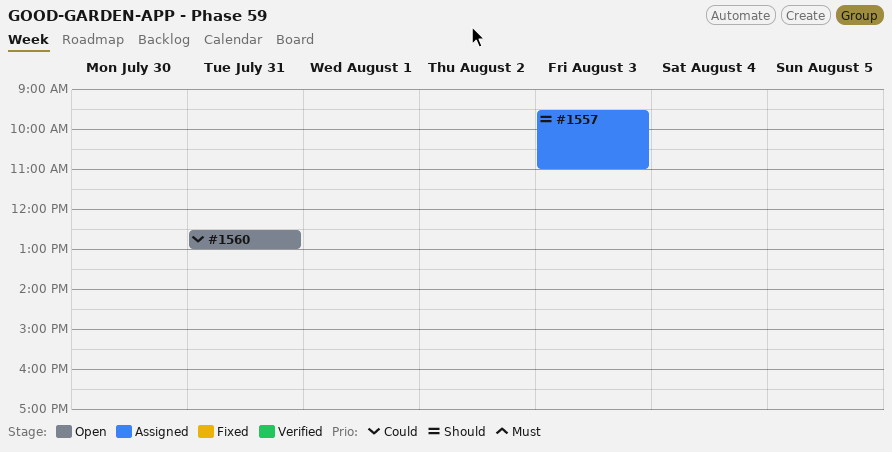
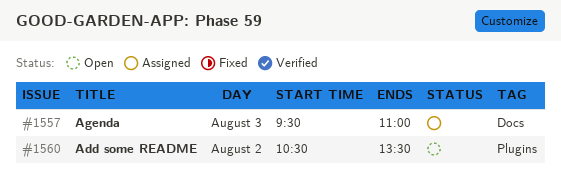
#1560, day: Jul 31 -> Aug 2
#1560, begins: 12:30 -> 10:30
#1560, ends: 13:00 -> 13:30

